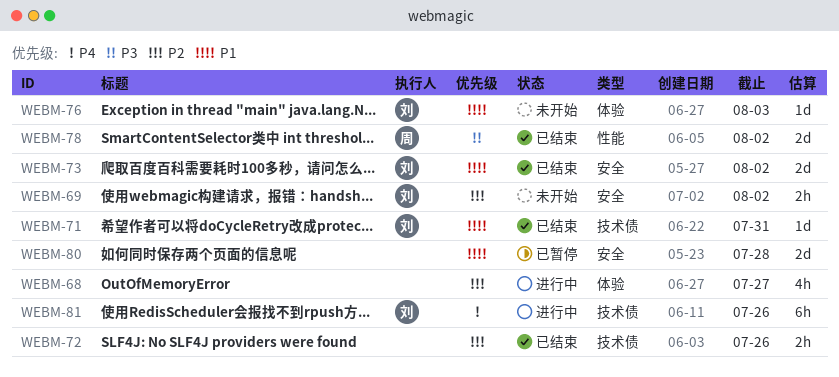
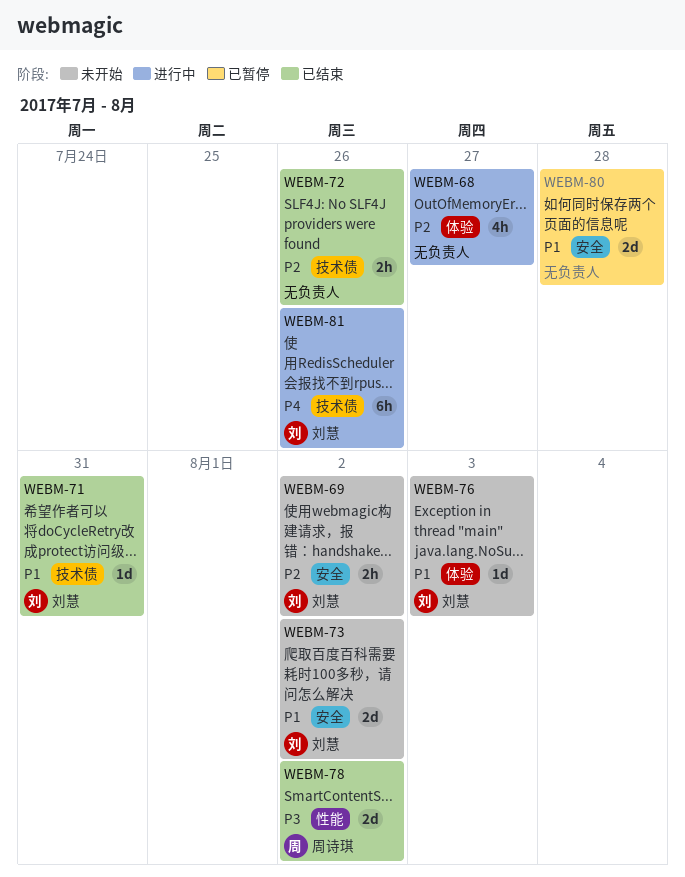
WEBM-73, status: 已结束 -> 未开始

